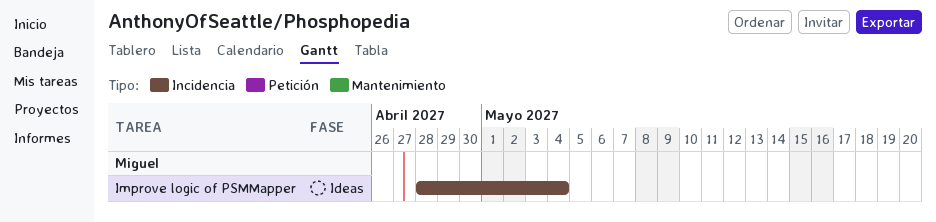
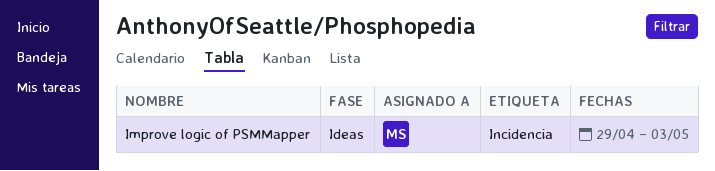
Improve logic of PSMMapper, start: Apr 28 -> Apr 29
Improve logic of PSMMapper, due: May 4 -> May 3

